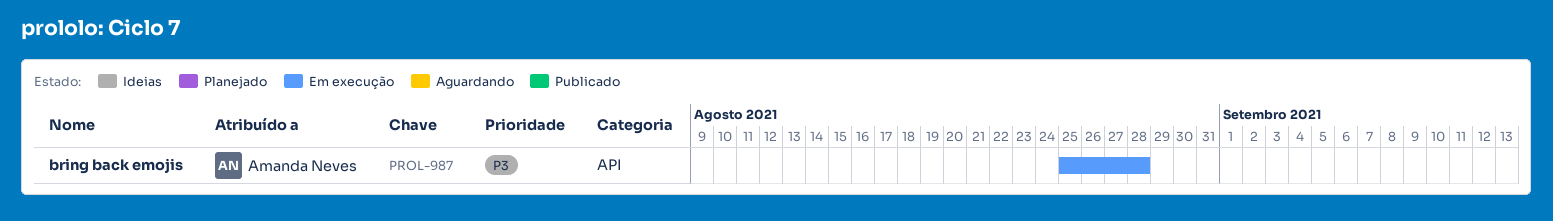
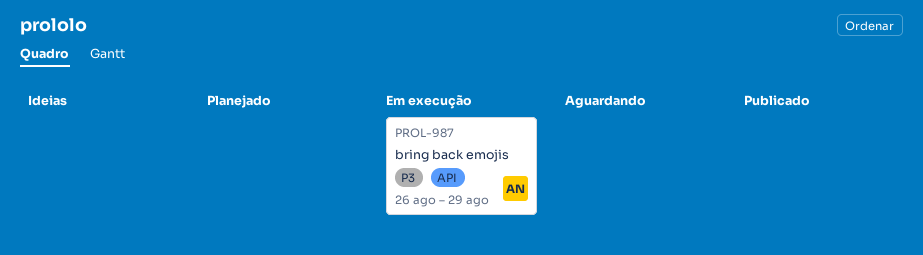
PROL-987, start: Aug 25 -> Aug 26
PROL-987, due: Aug 28 -> Aug 29

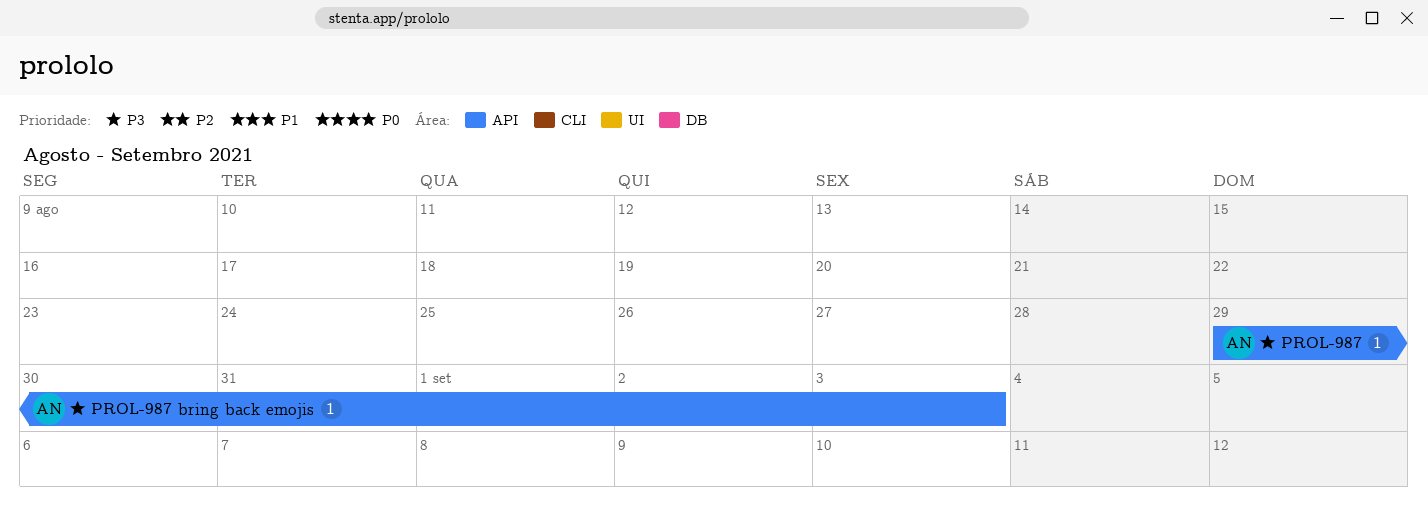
PROL-987, start: Aug 26 -> Aug 29
PROL-987, due: Aug 29 -> Sep 3

